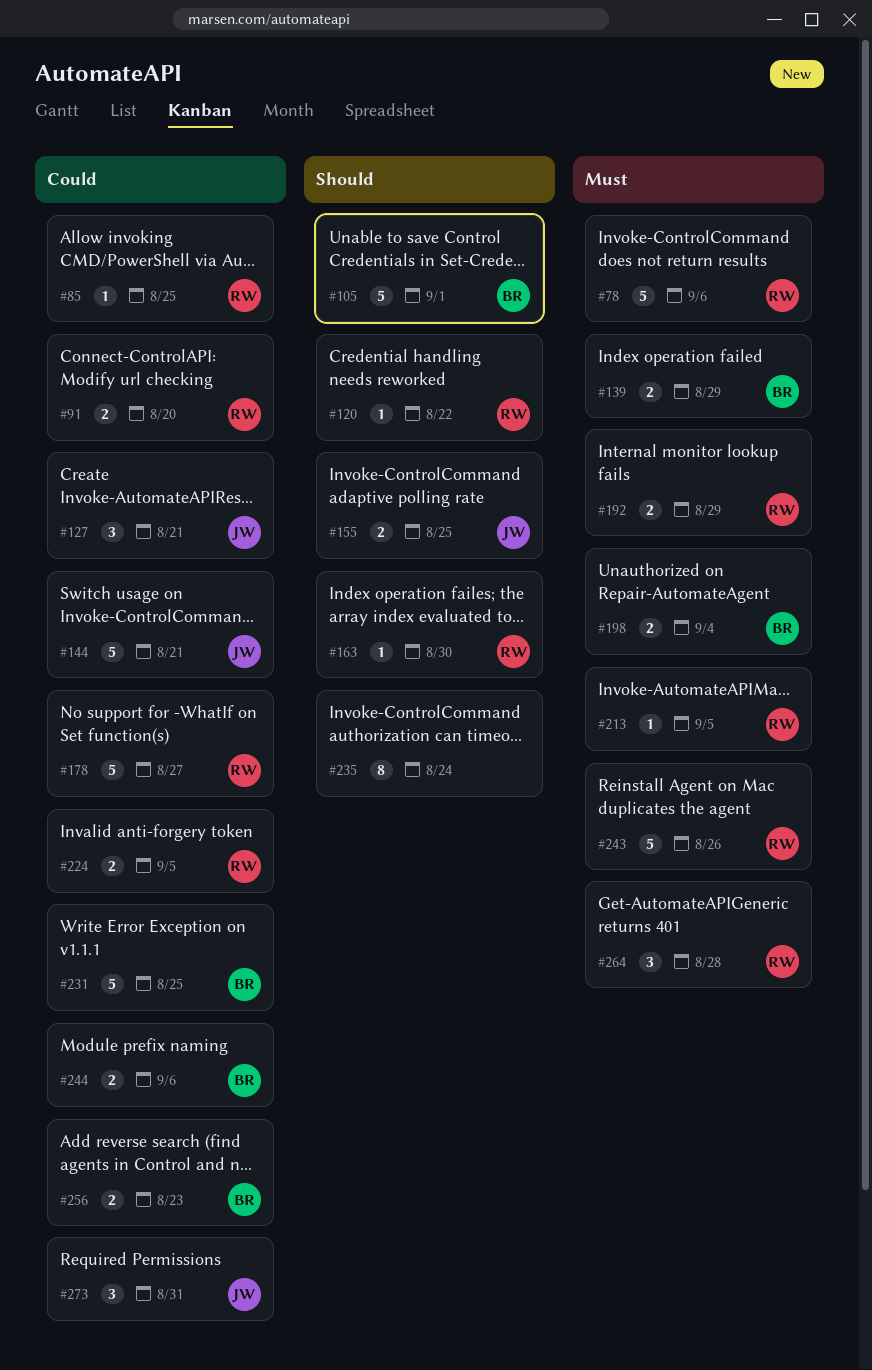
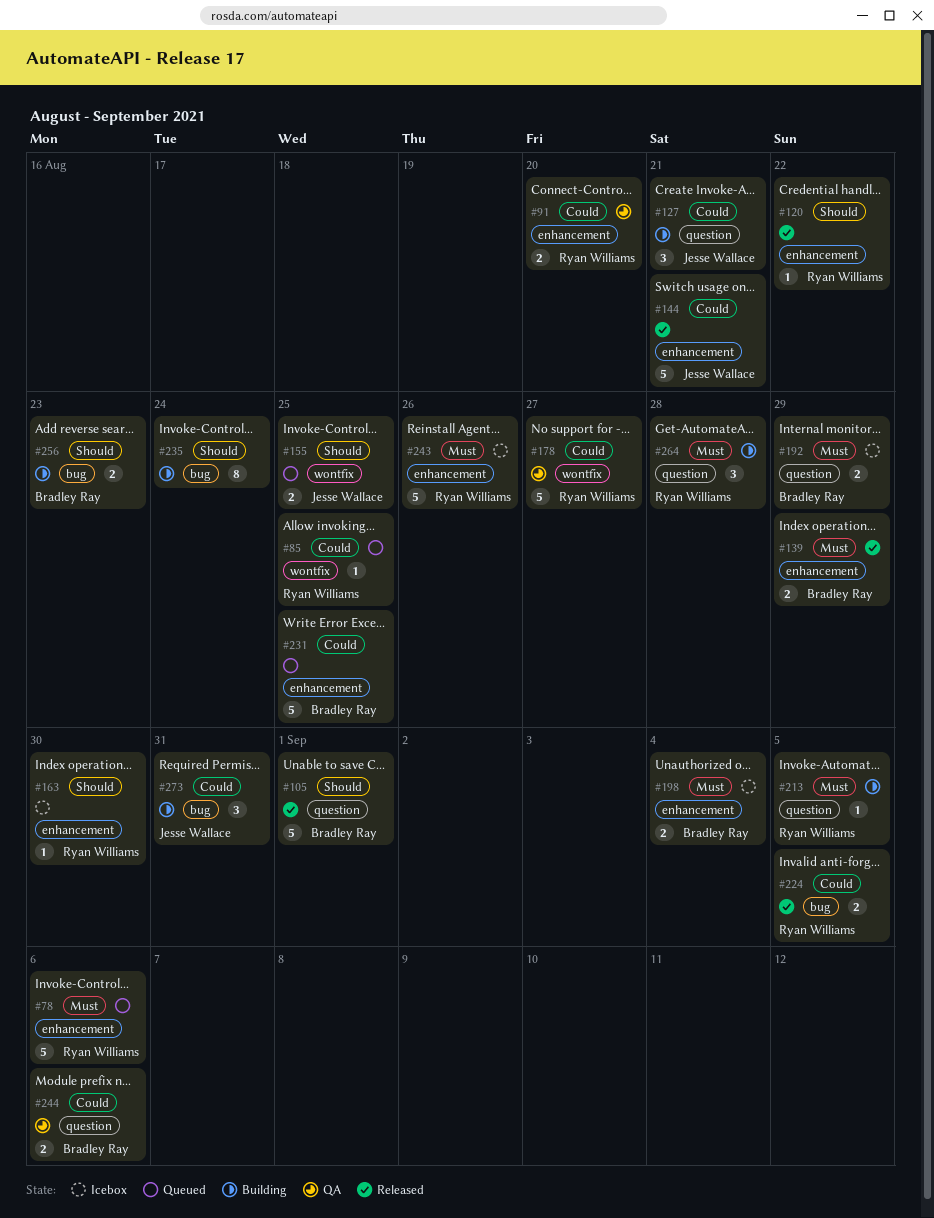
#192, owner: Ryan Williams -> Bradley Ray
#256, priority: Could -> Should

